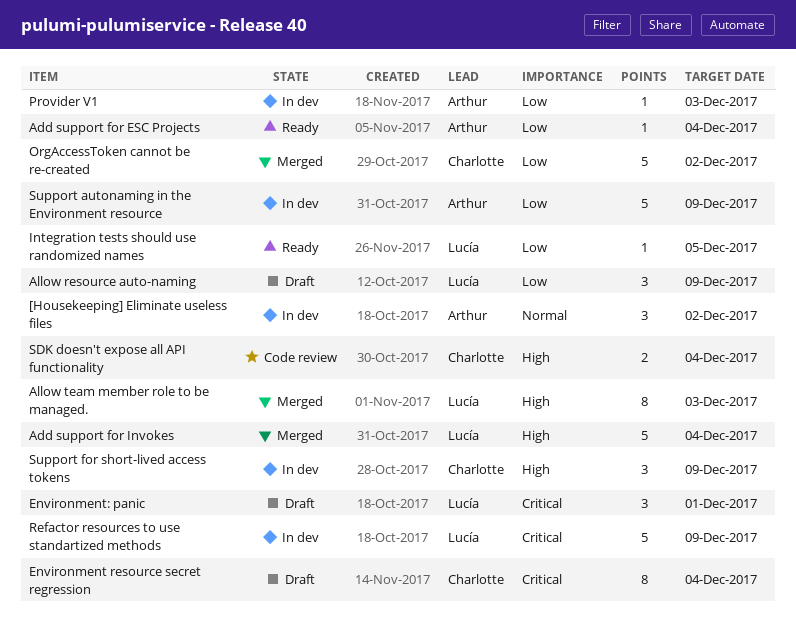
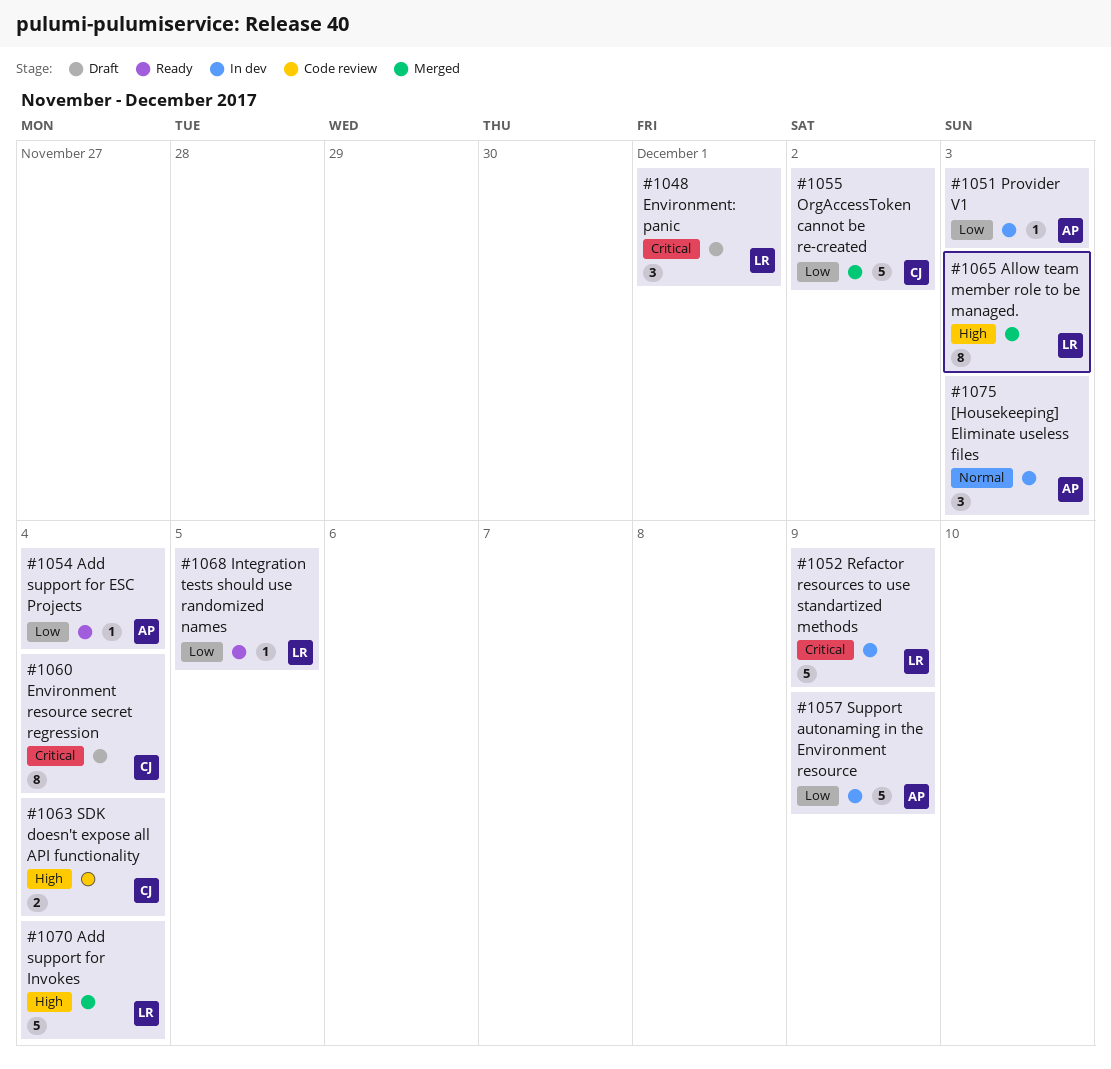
[Housekeeping] Eliminate useless files, due: Dec 2 -> Dec 3
Allow resource auto-naming: present -> none
Support for short-lived access tokens: present -> none

